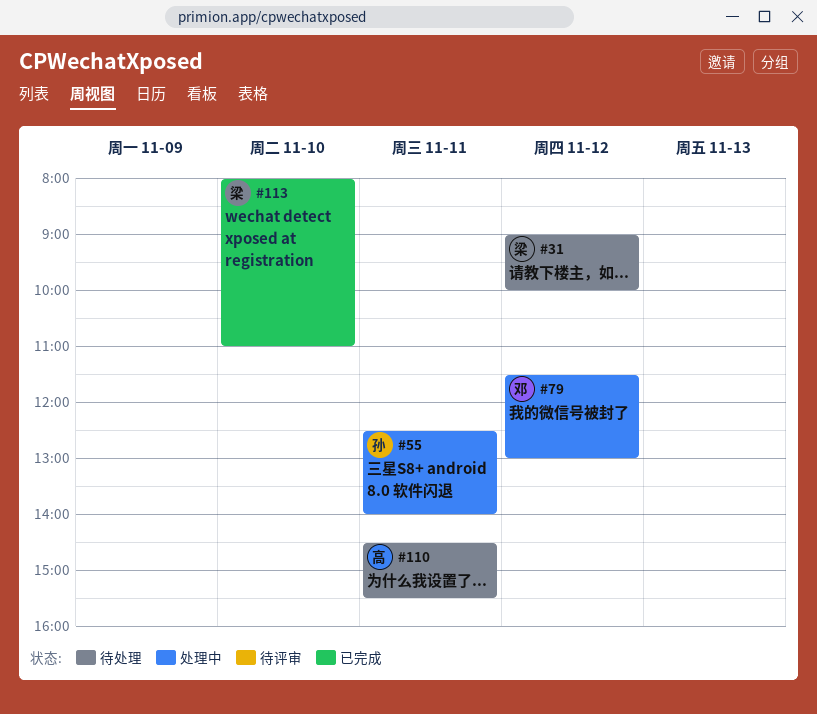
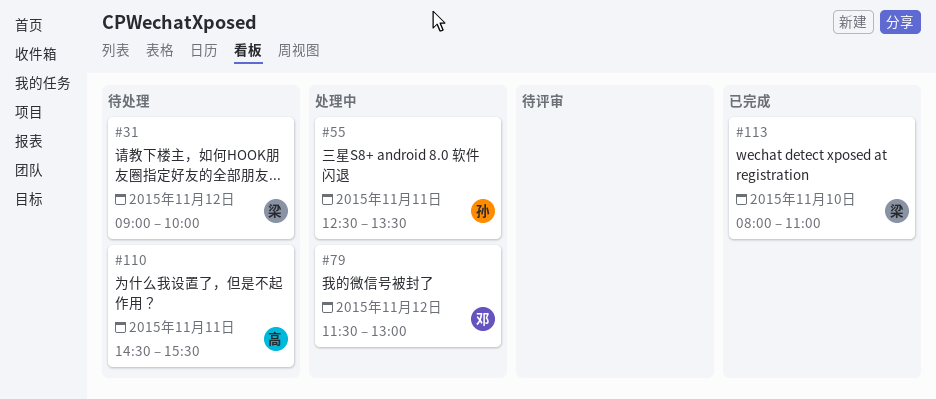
#55, ends: 14:00 -> 13:30

